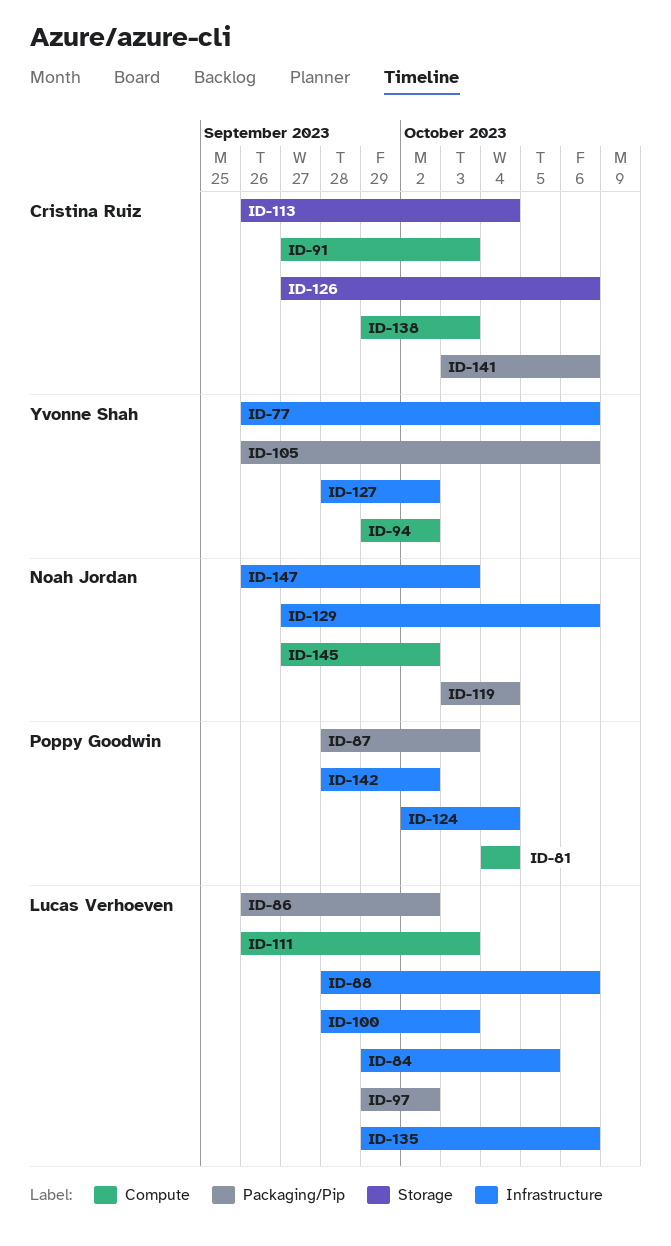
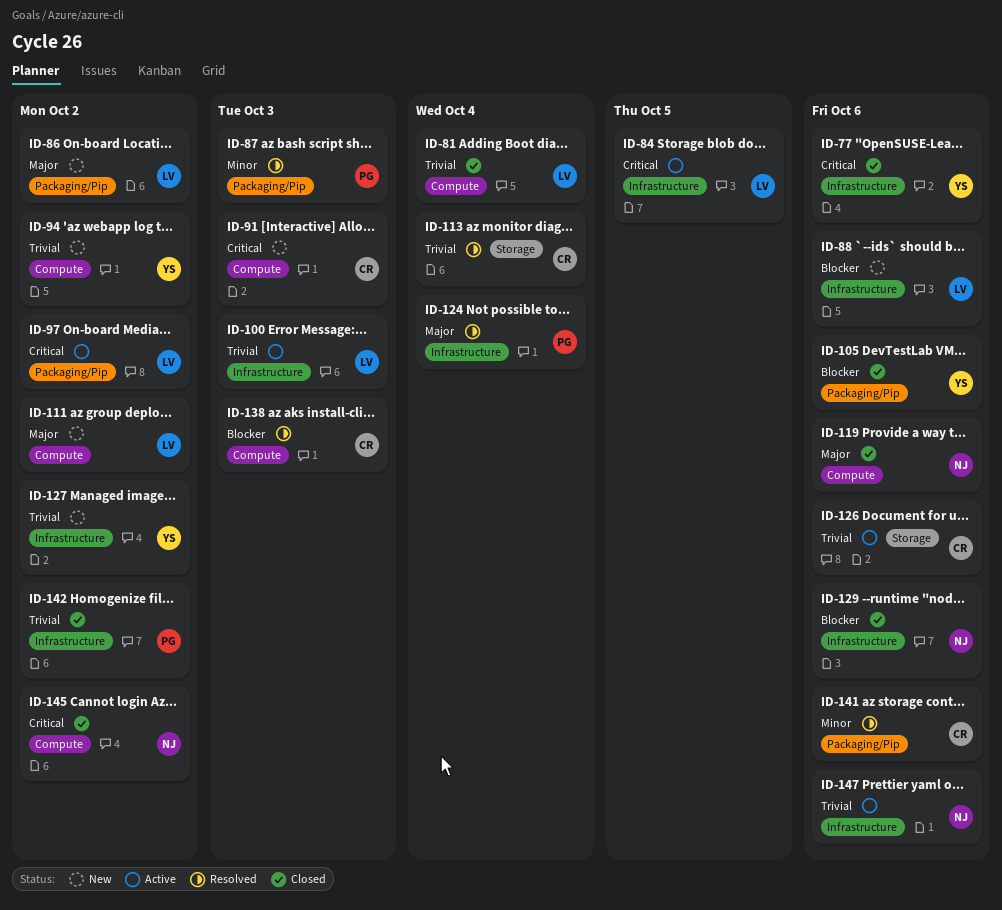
ID-81, owner: Poppy Goodwin -> Lucas Verhoeven
ID-111, due: Oct 3 -> Oct 2
ID-119, label: Packaging/Pip -> Compute
ID-119, due: Oct 4 -> Oct 6
ID-135: present -> none
ID-147, due: Oct 3 -> Oct 6

